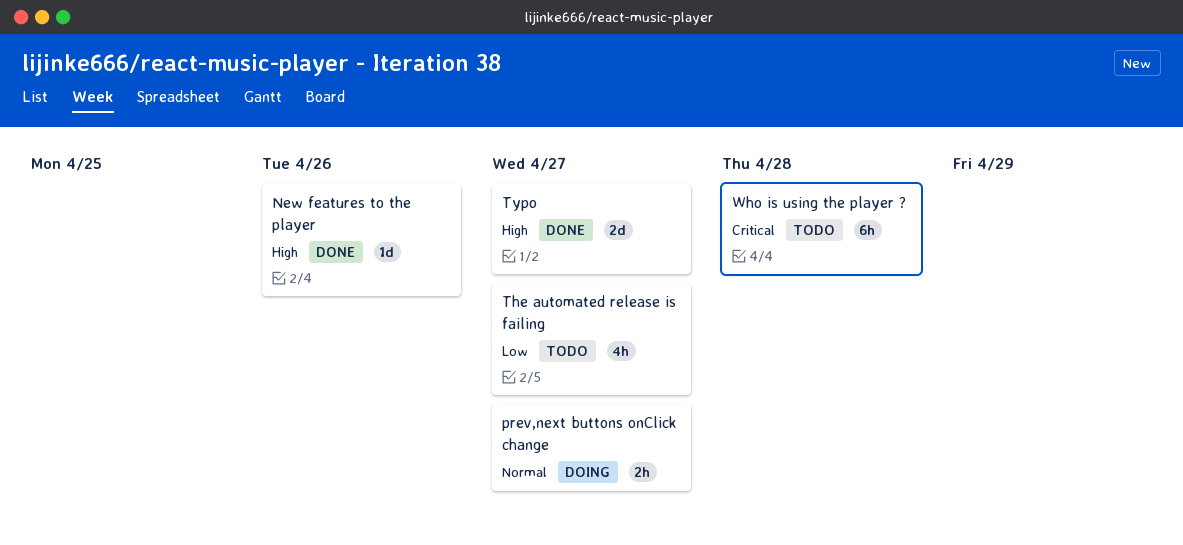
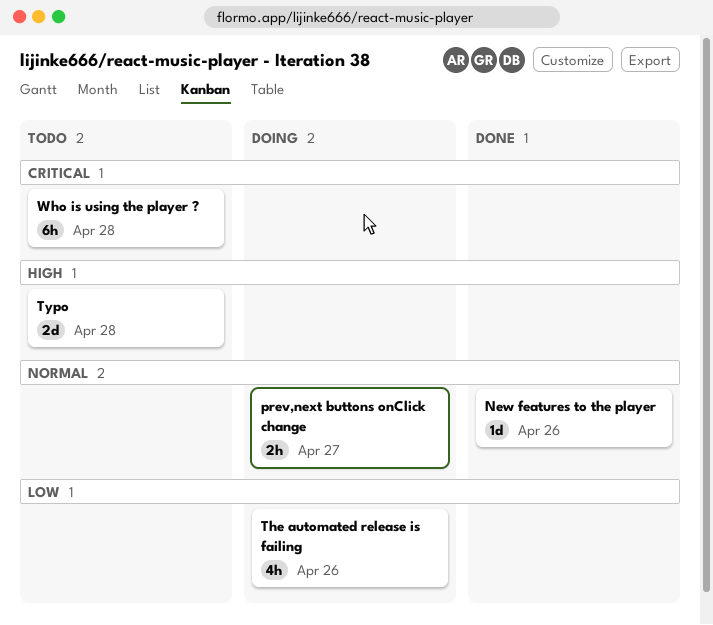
New features to the player, priority: High -> Normal
The automated release is failing, status: Todo -> Doing
The automated release is failing, due: Apr 27 -> Apr 26
Typo, status: Done -> Todo
Typo, due: Apr 27 -> Apr 28

